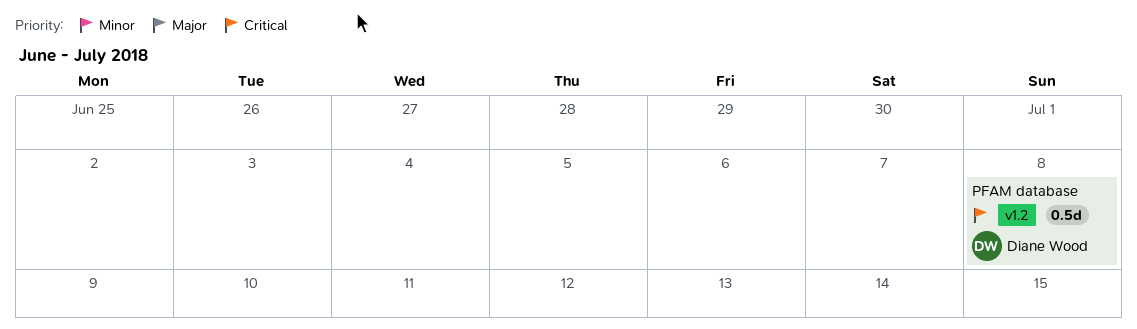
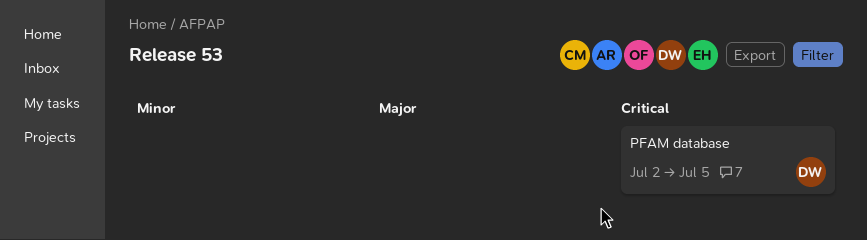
PFAM database, due: Jul 8 -> Jul 5

